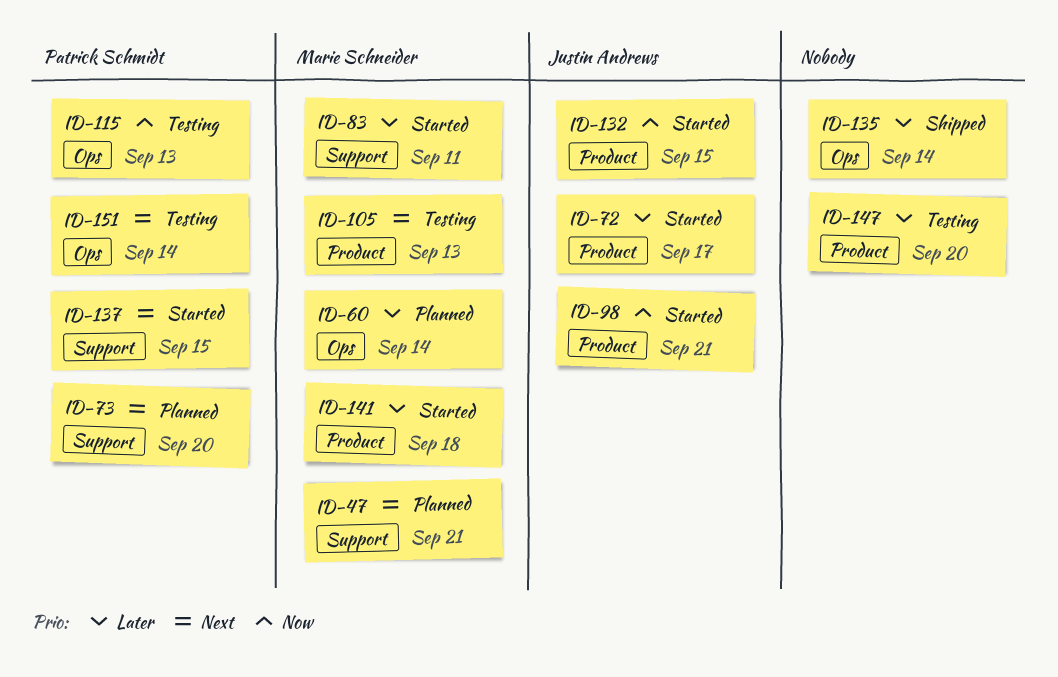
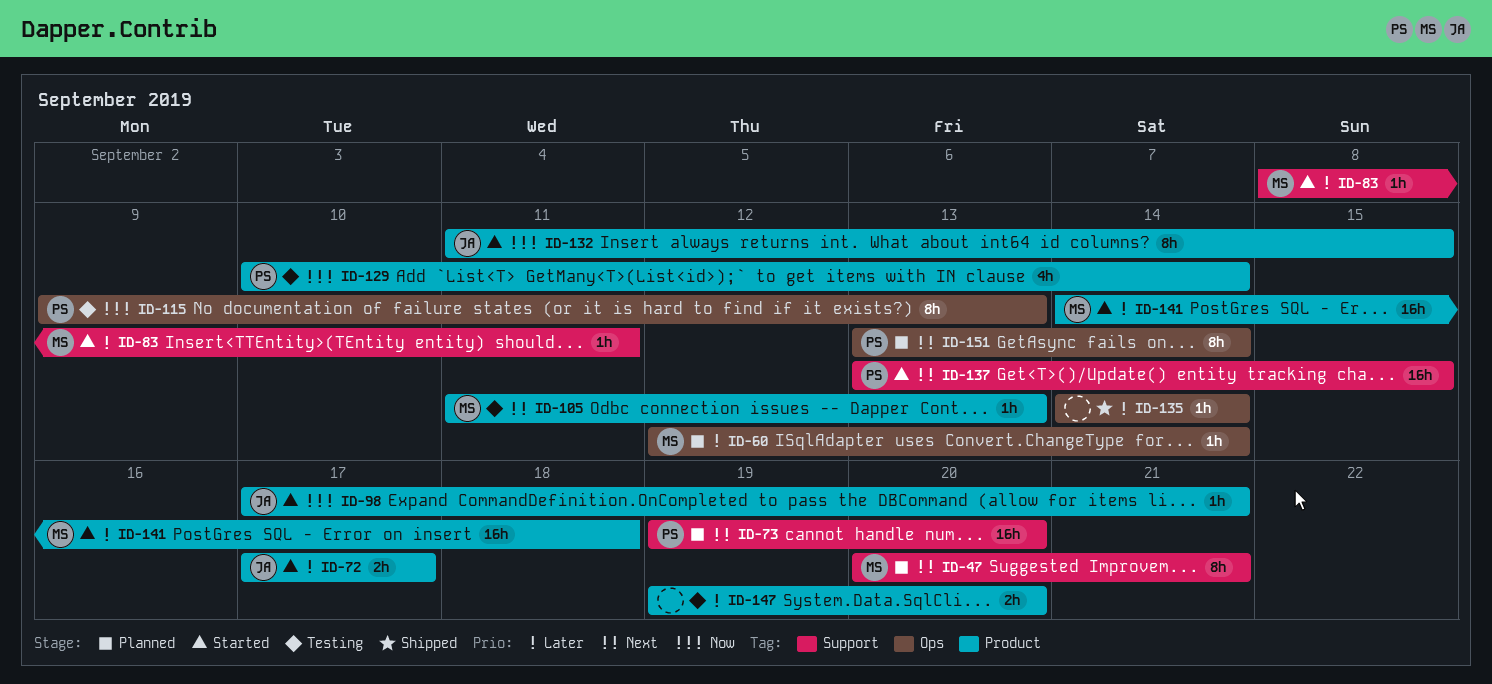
ID-129: none -> present
ID-151, status: Testing -> Planned

